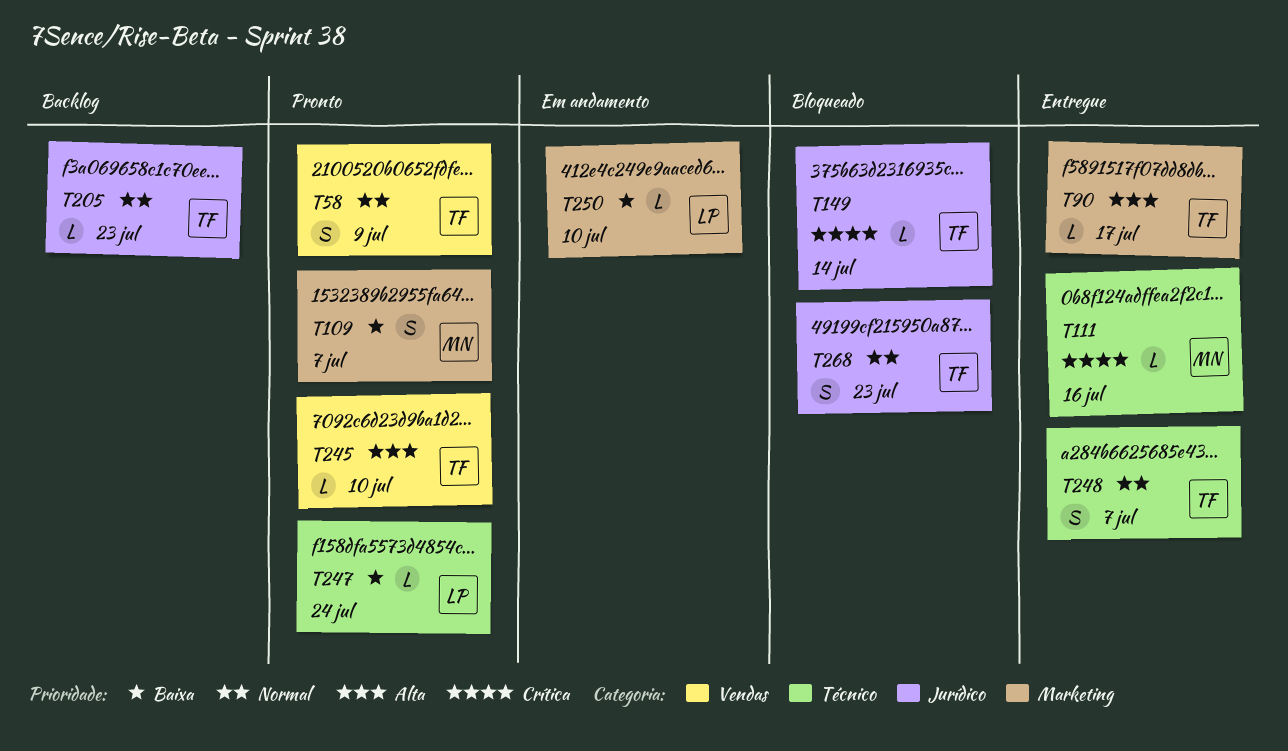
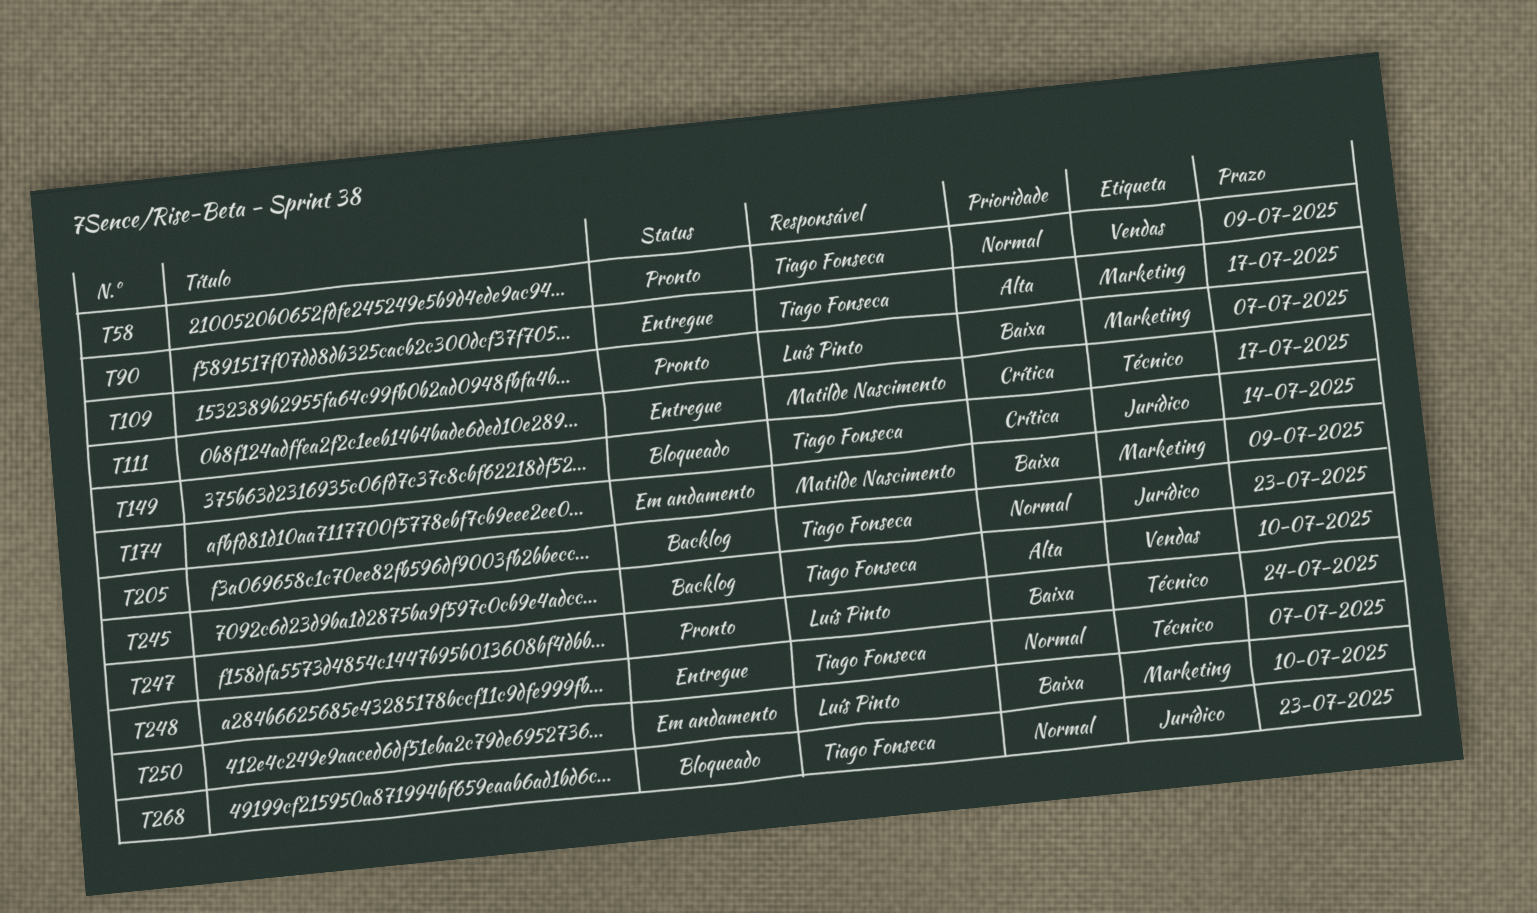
T109, owner: Matilde Nascimento -> Luís Pinto
T111, due: Jul 16 -> Jul 17
T174: none -> present
T245, status: Pronto -> Backlog

